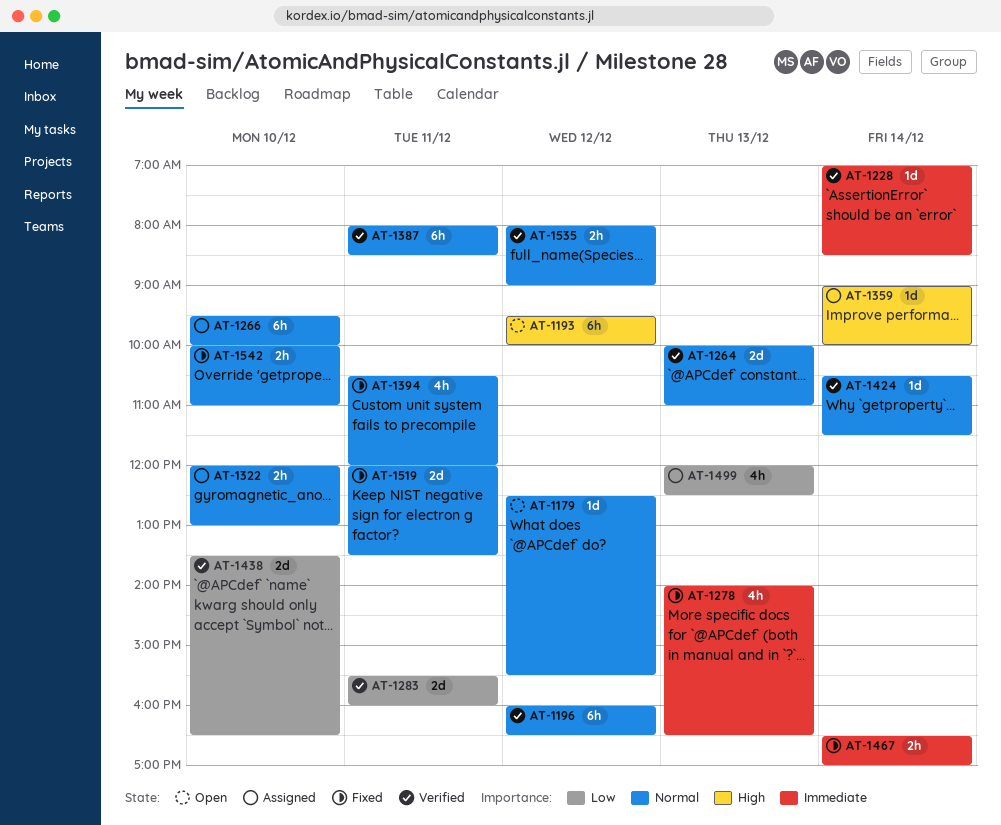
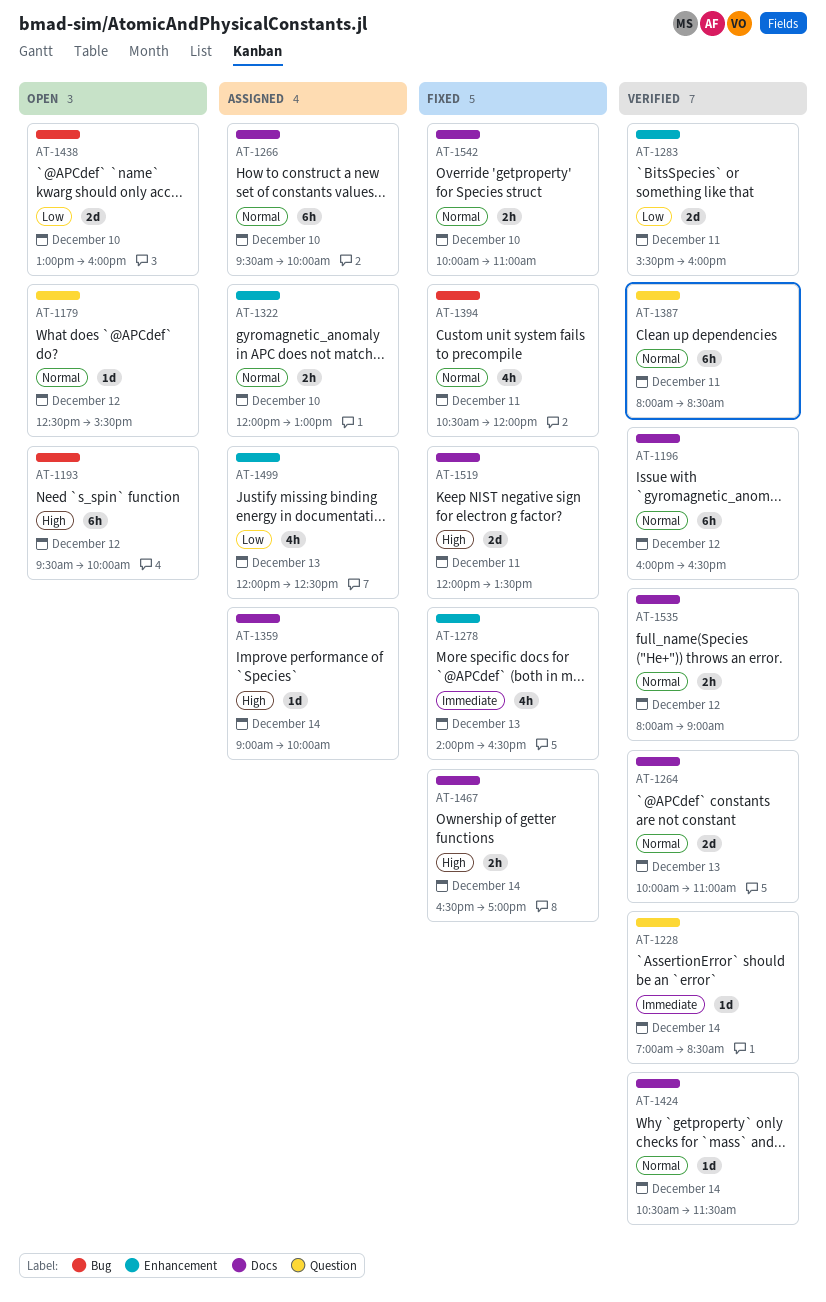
AT-1438, status: Verified -> Open
AT-1438, begins: 13:30 -> 13:00
AT-1438, ends: 16:30 -> 16:00
AT-1467, priority: Immediate -> High
AT-1519, priority: Normal -> High

